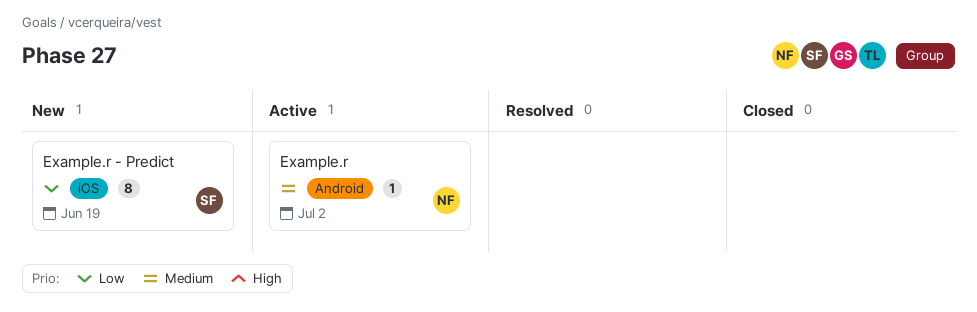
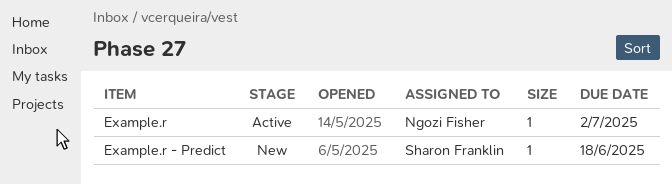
Example.r - Predict, estimate: 8 -> 1
Example.r - Predict, due: Jun 19 -> Jun 18

